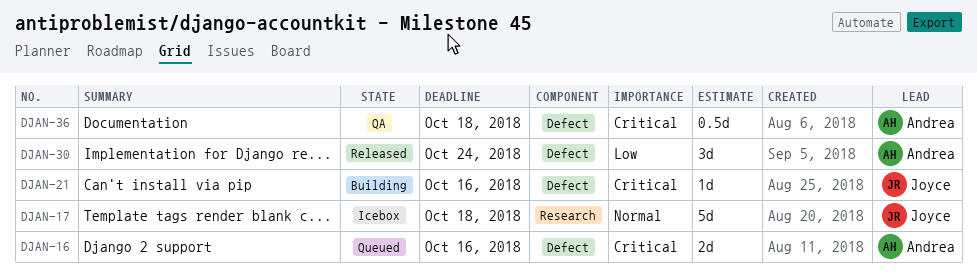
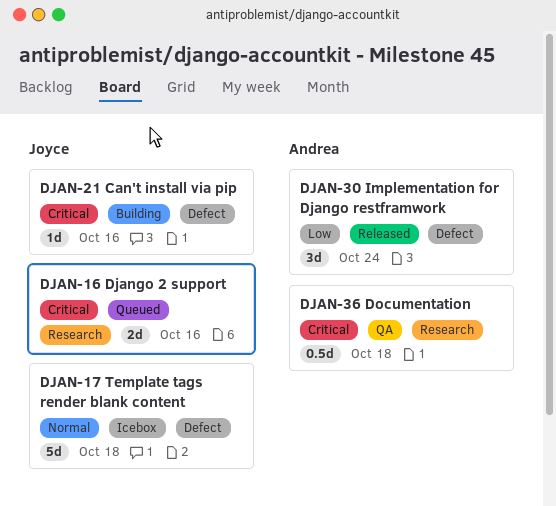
DJAN-16, owner: Andrea -> Joyce
DJAN-16, label: Defect -> Research
DJAN-17, label: Research -> Defect
DJAN-36, label: Defect -> Research

